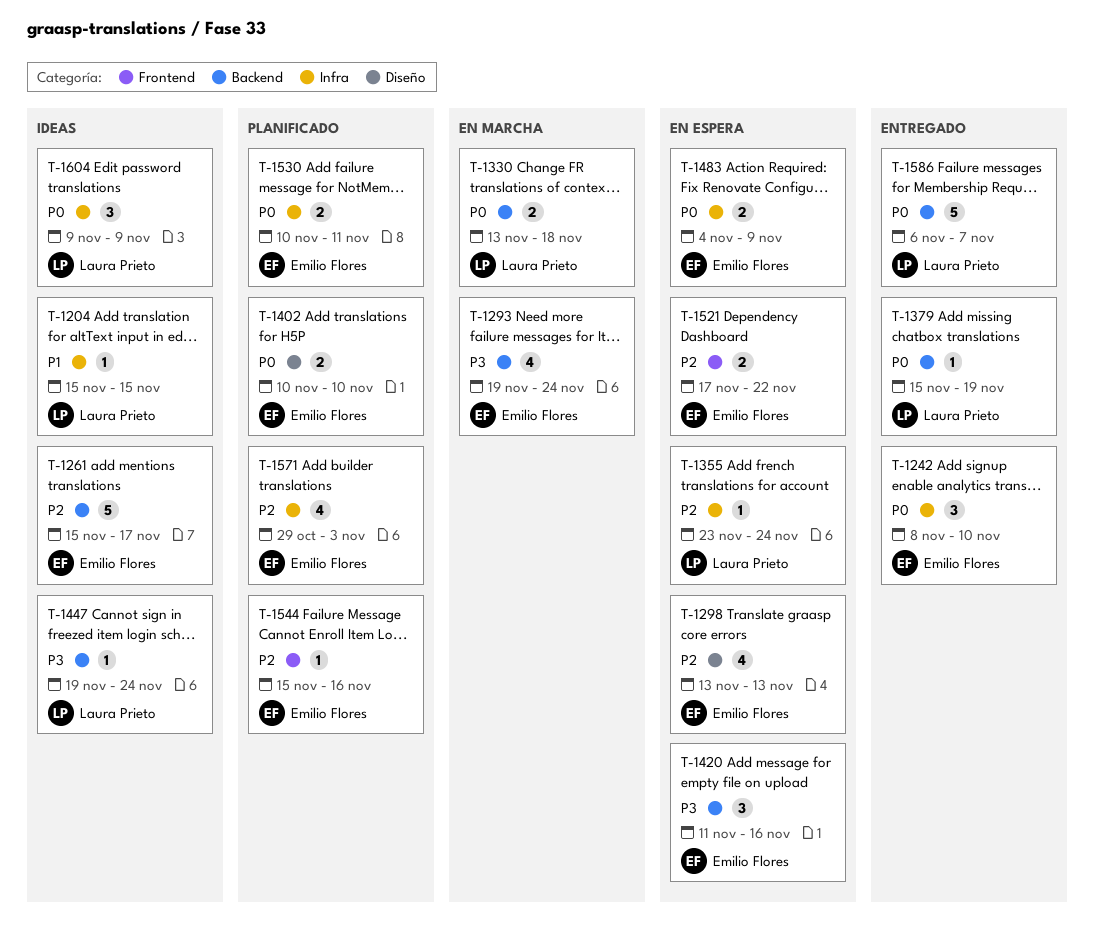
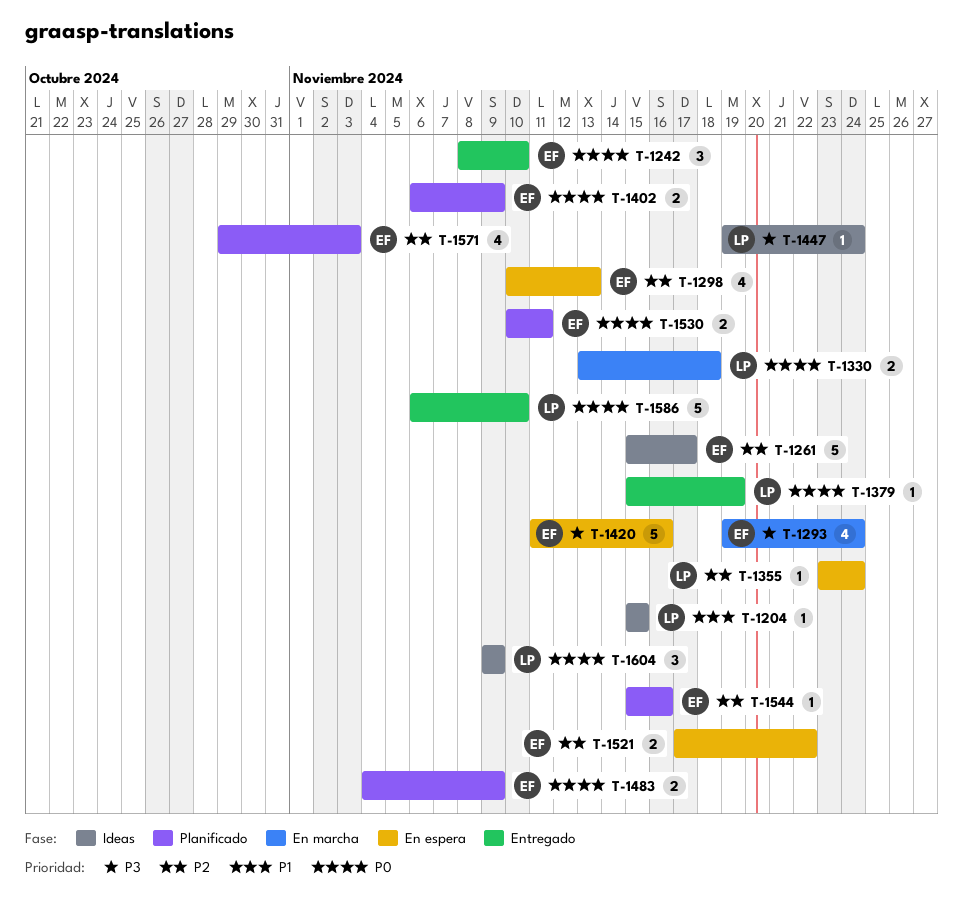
T-1298, start: Nov 13 -> Nov 10
T-1402, start: Nov 10 -> Nov 6
T-1402, due: Nov 10 -> Nov 9
T-1420, estimate: 3 -> 5
T-1483, status: En espera -> Planificado
T-1586, due: Nov 7 -> Nov 10

